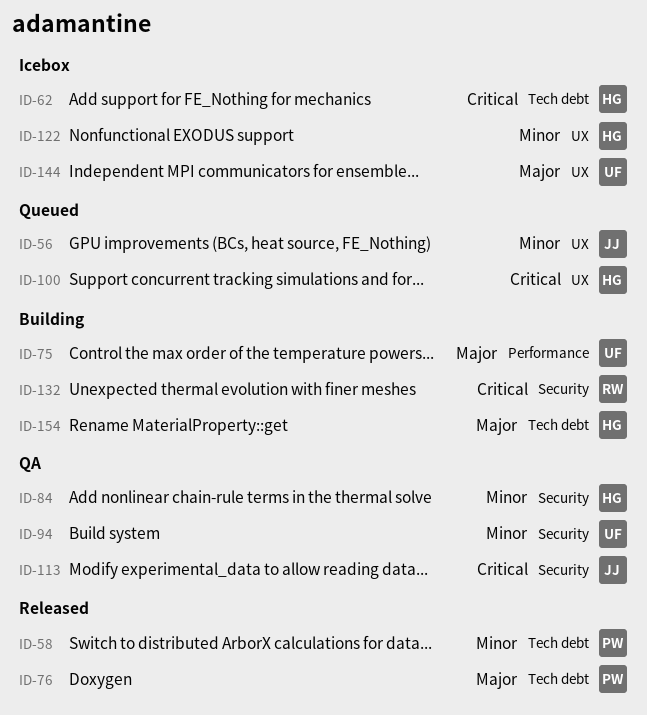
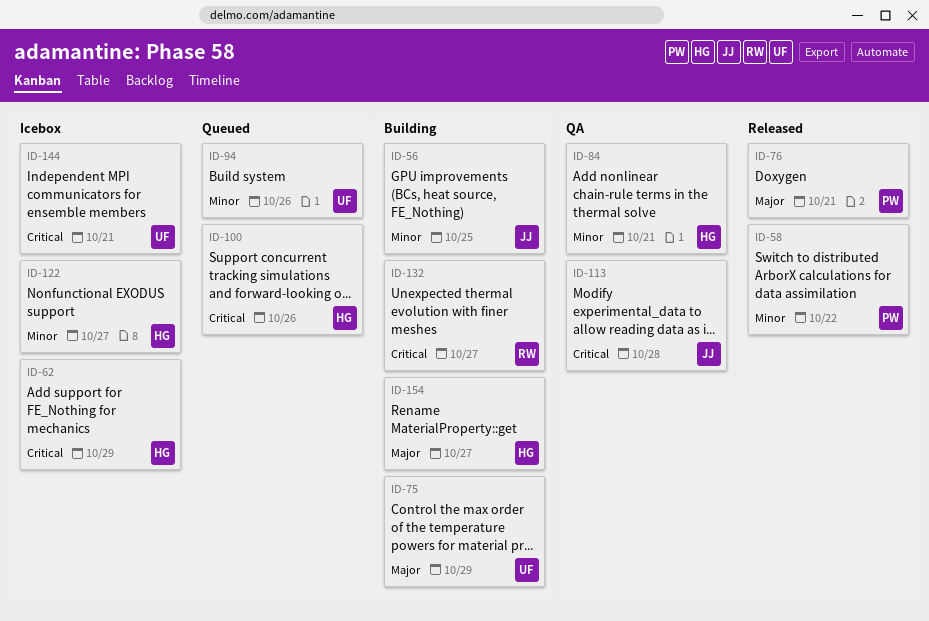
ID-56, status: Queued -> Building
ID-94, status: QA -> Queued
ID-144, priority: Major -> Critical

